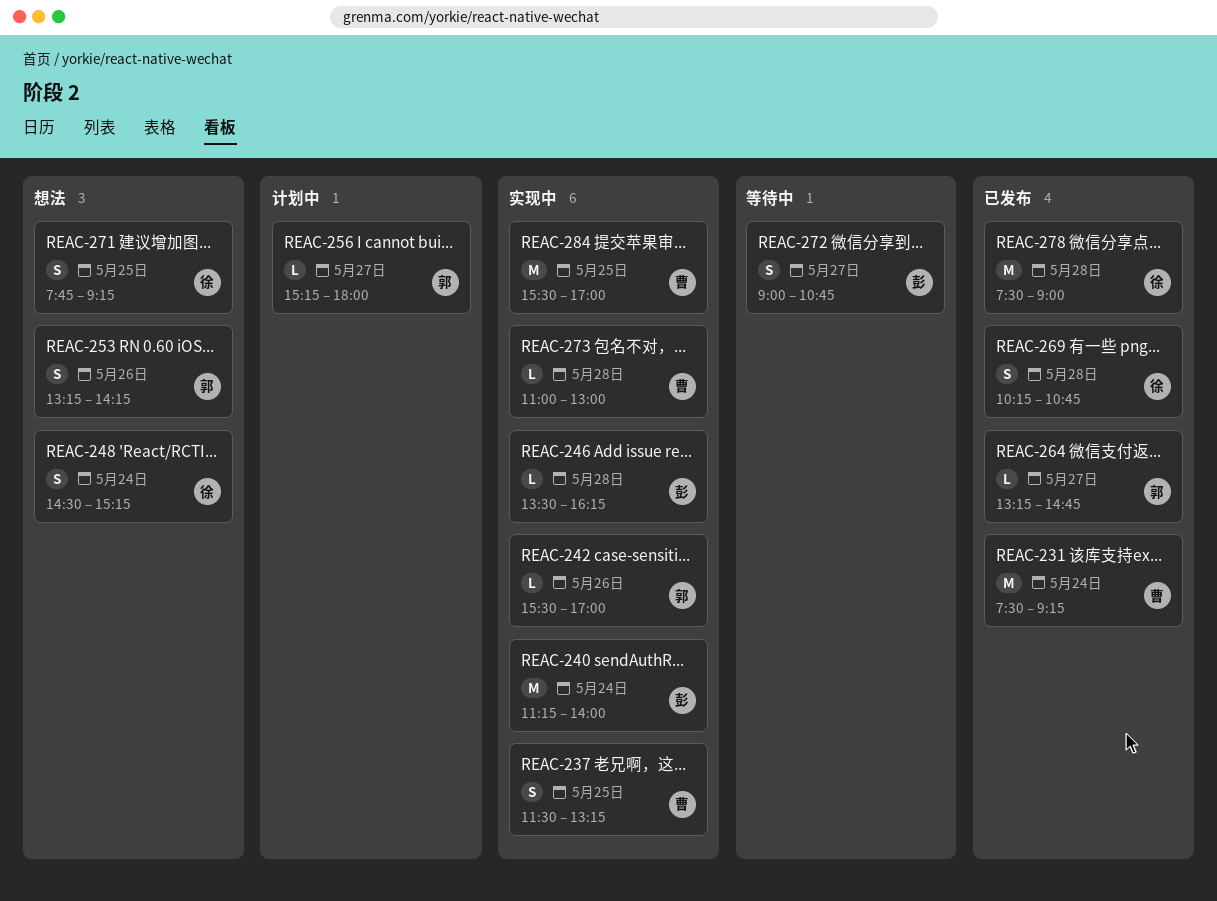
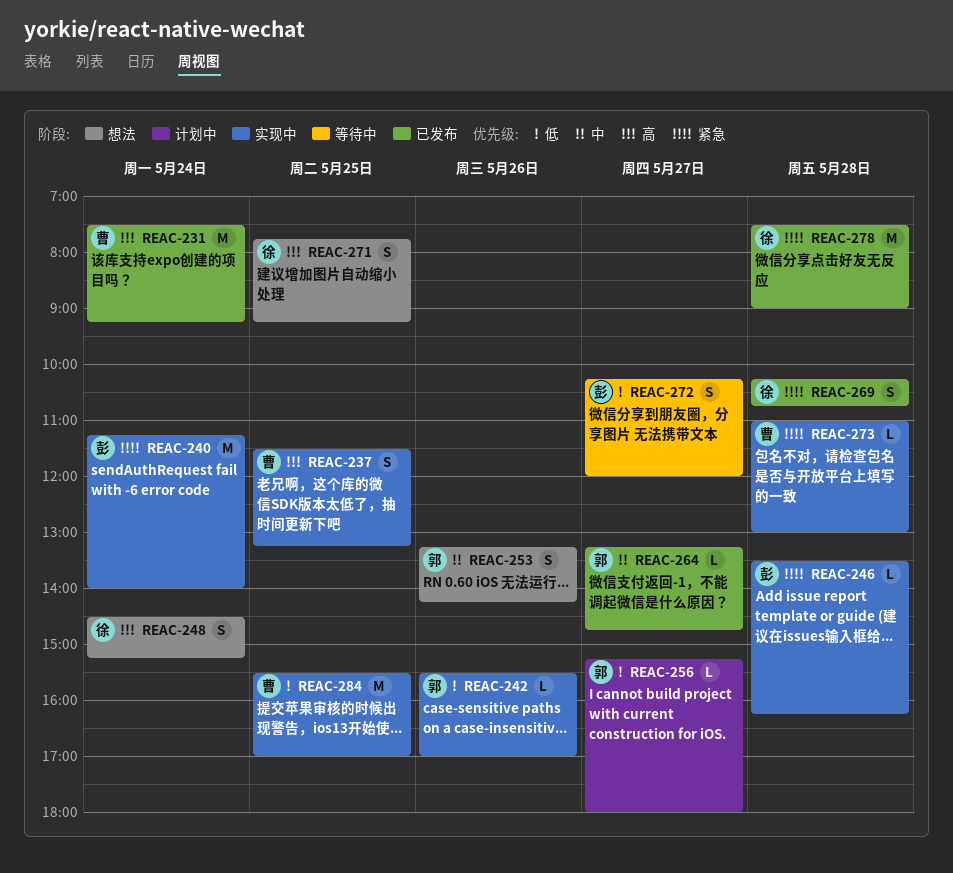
REAC-272, begins: 09:00 -> 10:15
REAC-272, ends: 10:45 -> 12:00

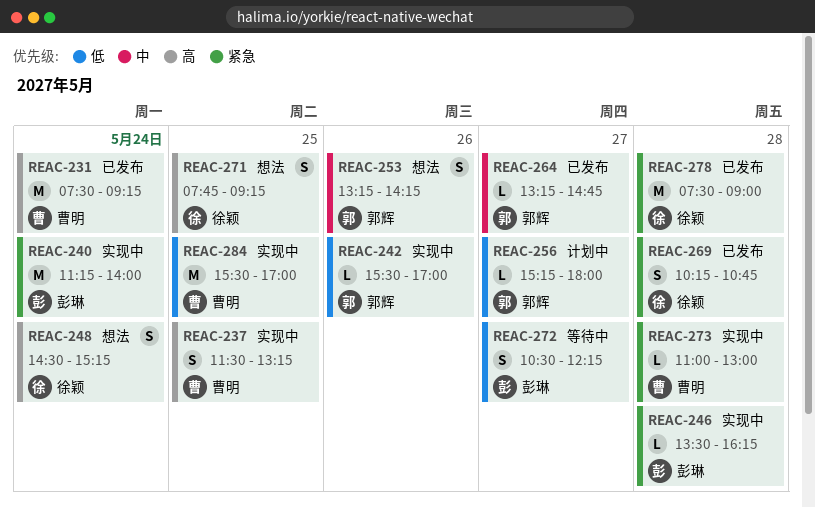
REAC-272, begins: 10:15 -> 10:30
REAC-272, ends: 12:00 -> 12:15

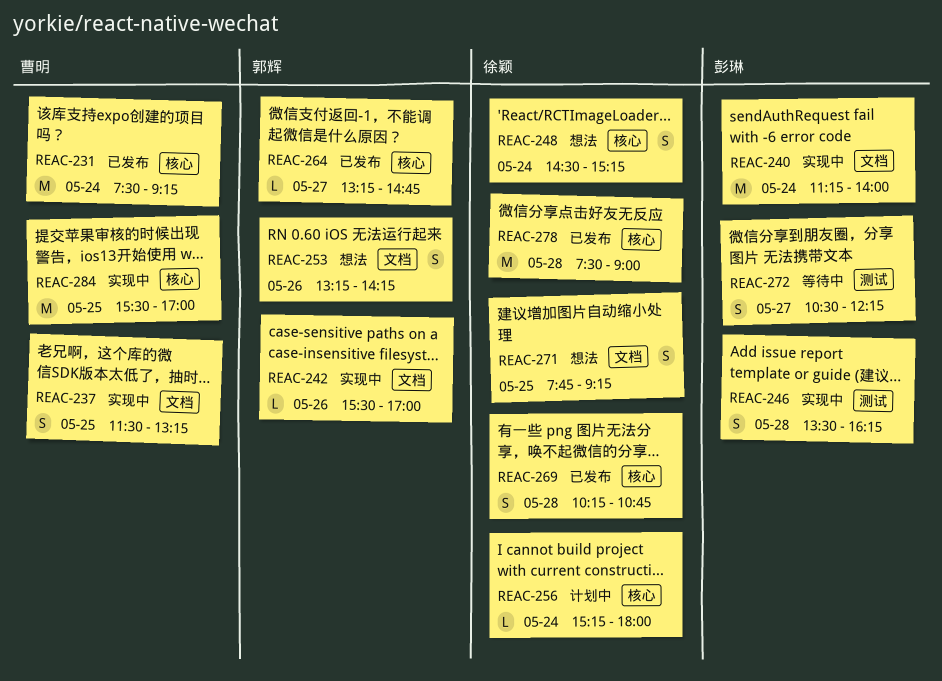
REAC-246, estimate: L -> S
REAC-256, owner: 郭辉 -> 徐颖
REAC-256, day: May 27 -> May 24
REAC-273: present -> none

